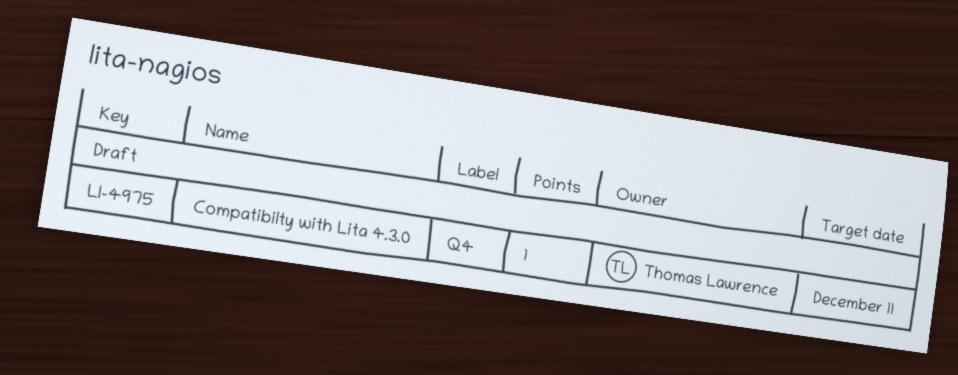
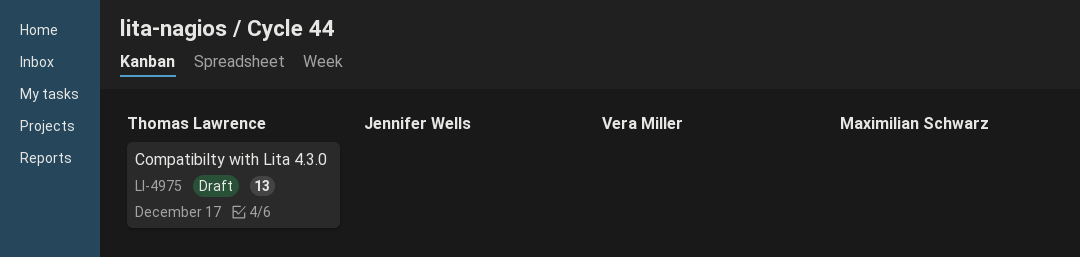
LI-4975, estimate: 1 -> 13
LI-4975, due: Dec 11 -> Dec 17

